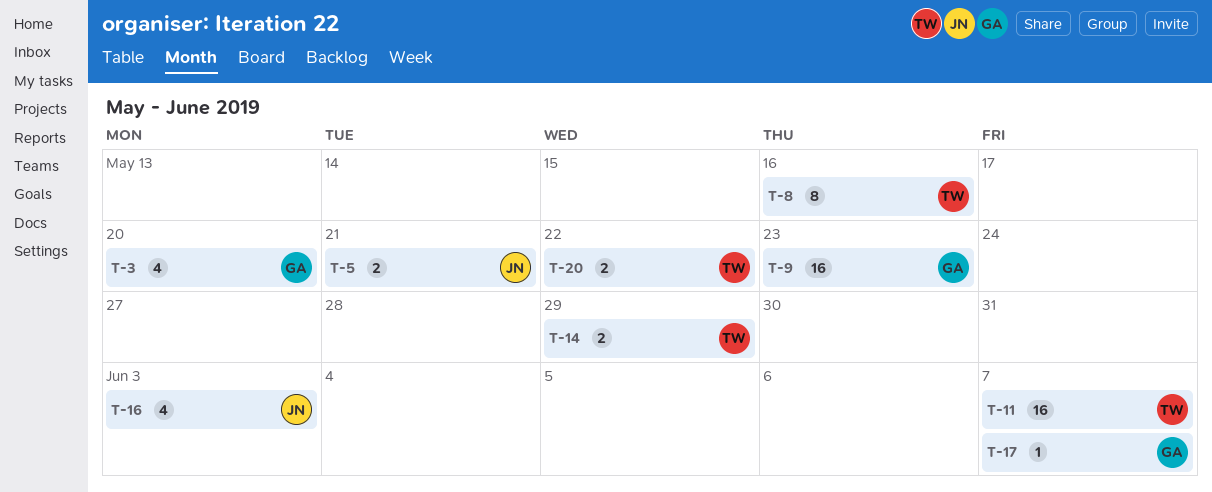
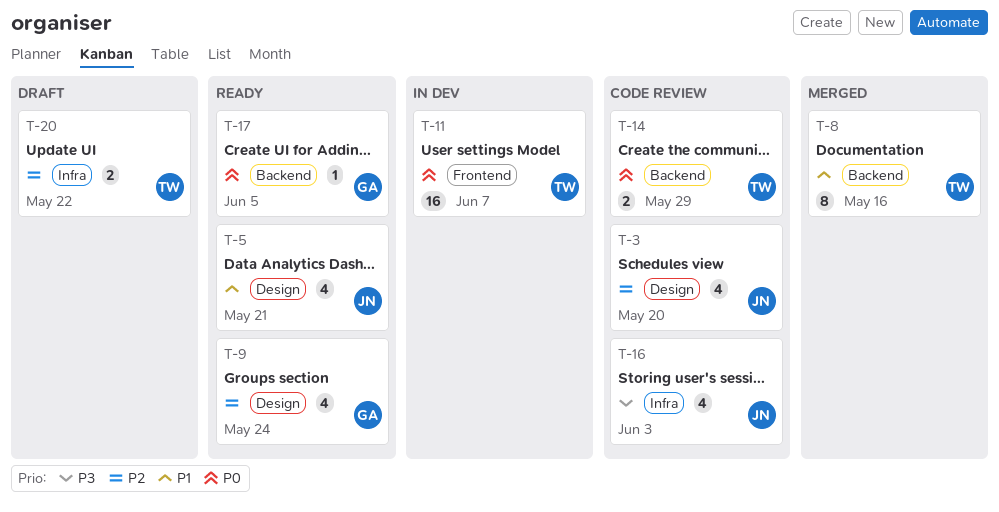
T-3, owner: GA -> JN
T-5, estimate: 2 -> 4
T-9, estimate: 16 -> 4
T-9, due: May 23 -> May 24
T-17, due: Jun 7 -> Jun 5

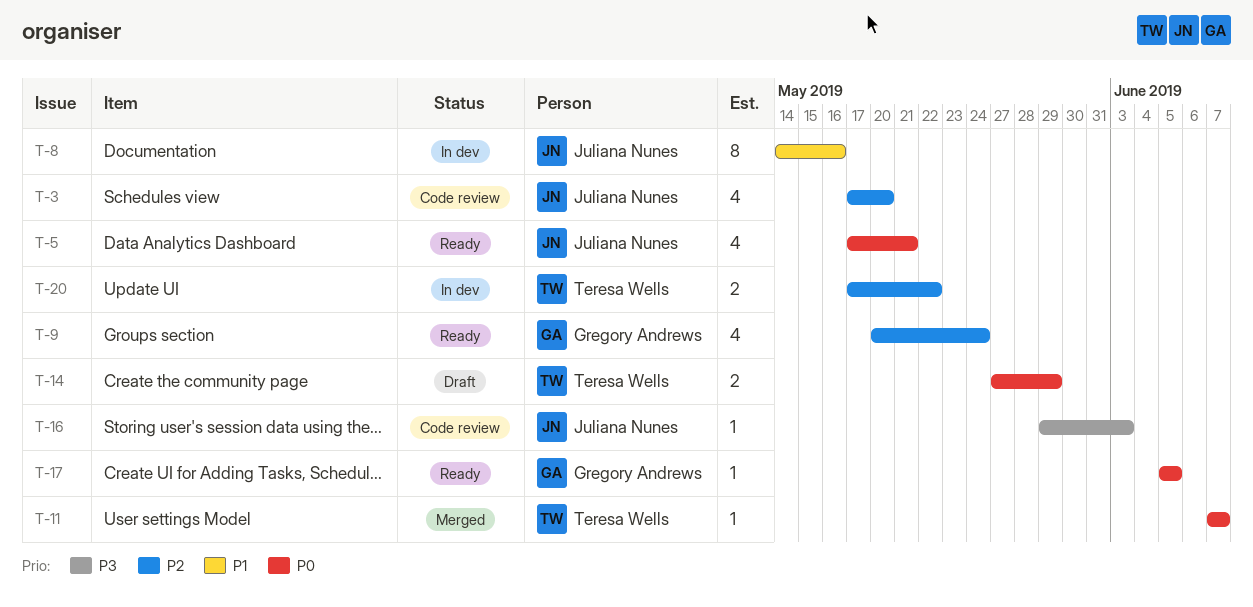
T-5, priority: P1 -> P0
T-8, status: Merged -> In dev
T-8, owner: Teresa Wells -> Juliana Nunes
T-11, status: In dev -> Merged
T-11, estimate: 16 -> 1
T-14, status: Code review -> Draft
T-16, estimate: 4 -> 1
T-20, status: Draft -> In dev

